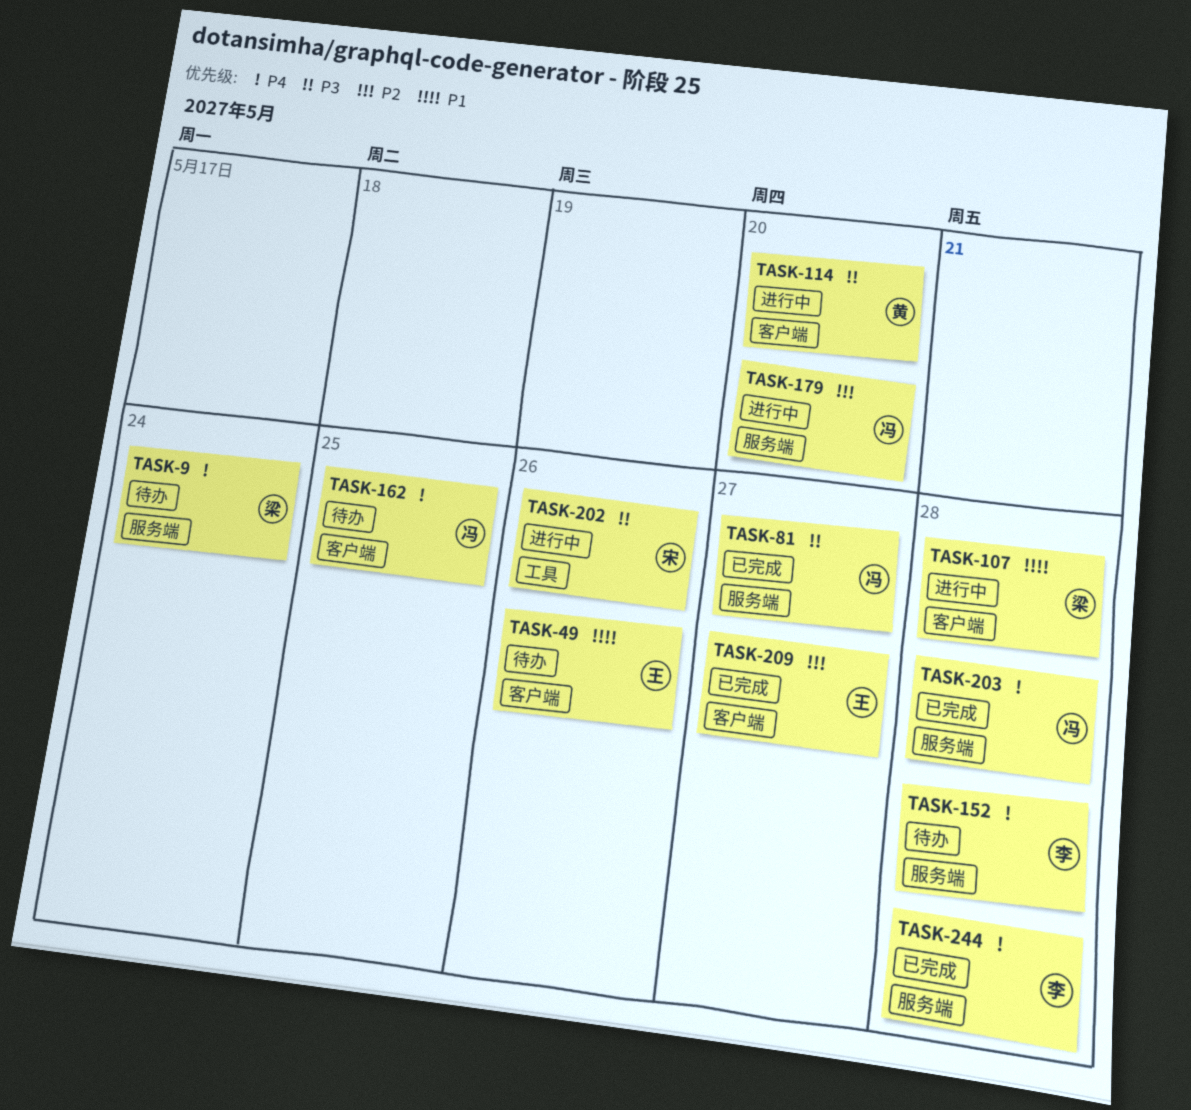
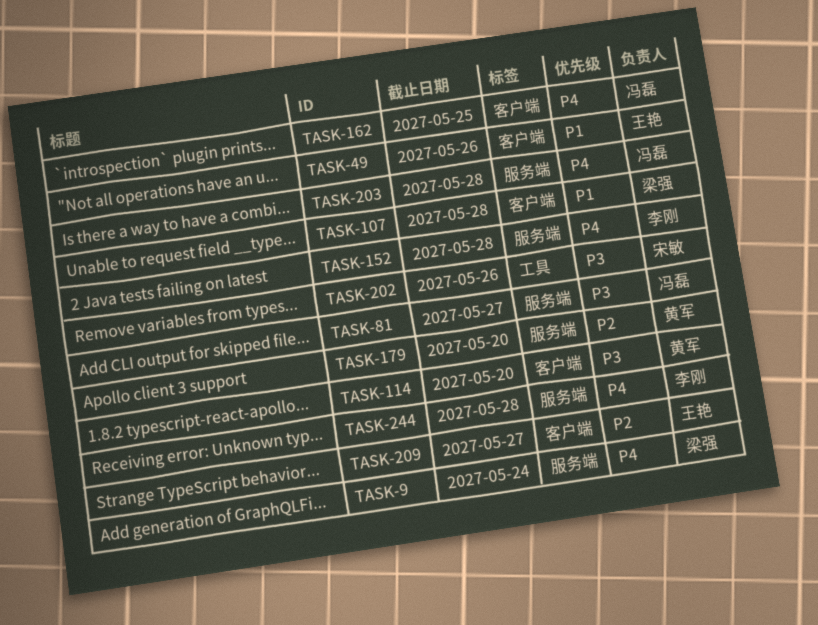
TASK-179, owner: 冯磊 -> 黄军

